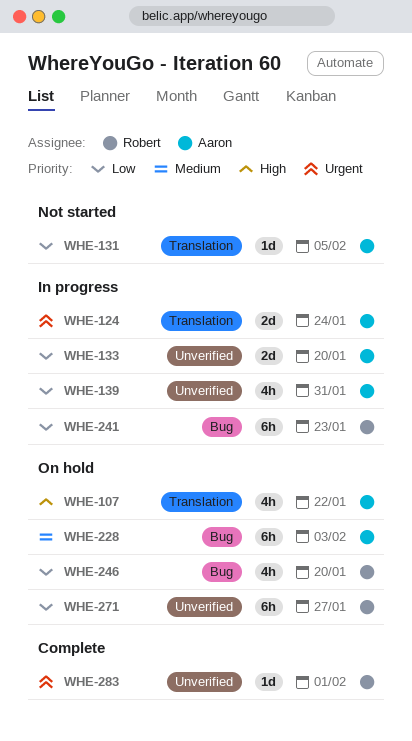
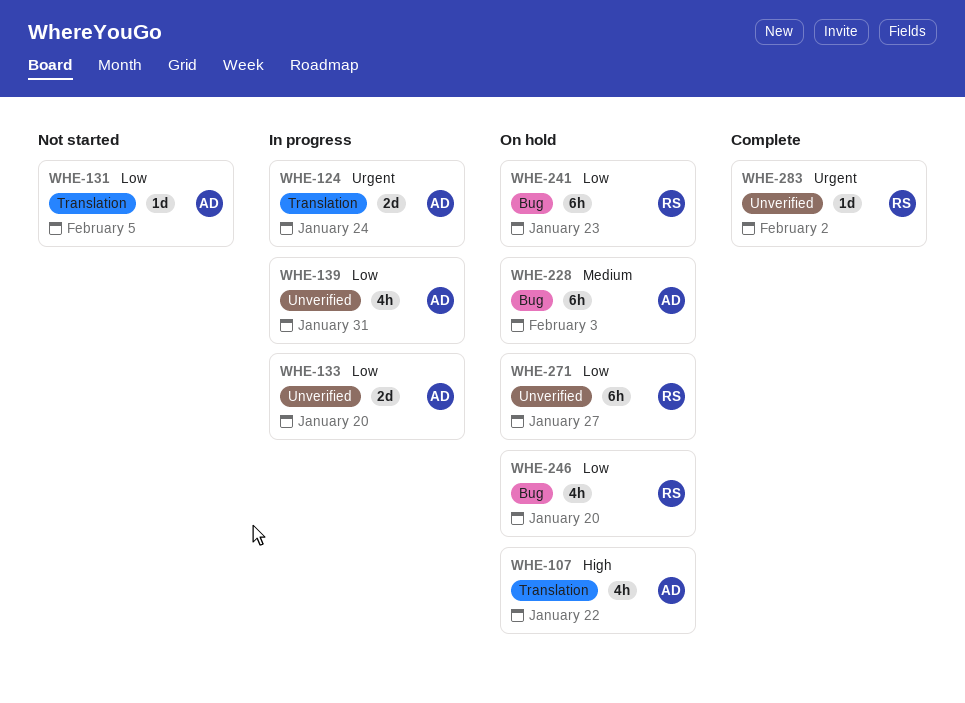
WHE-241, status: In progress -> On hold
WHE-283, due: Feb 1 -> Feb 2

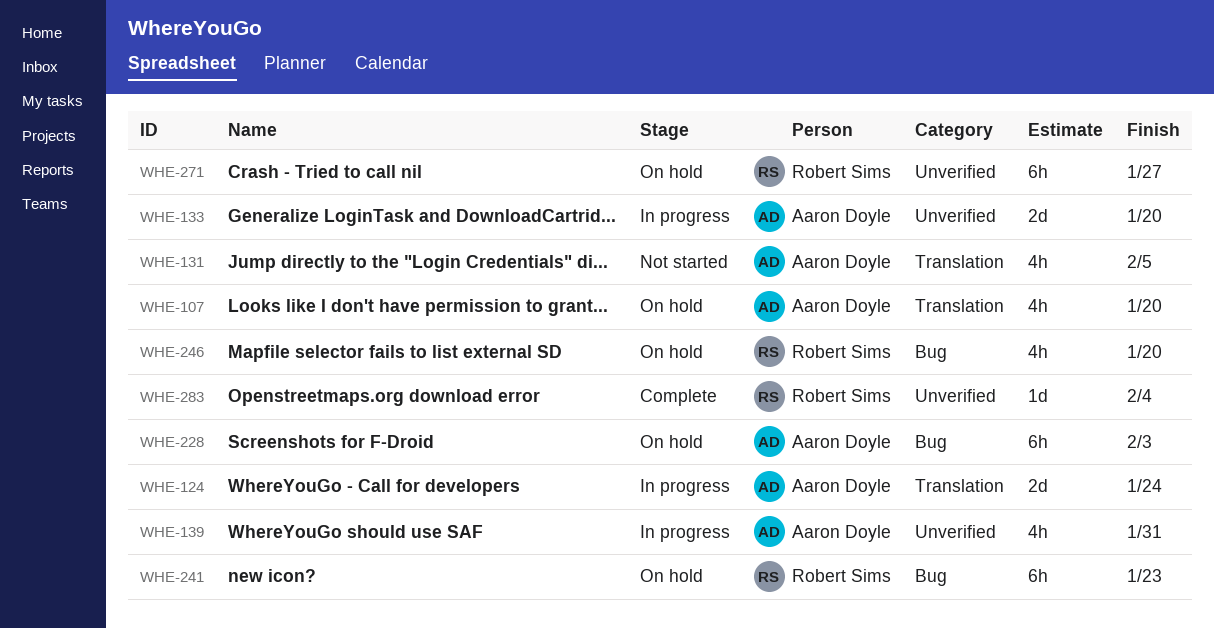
WHE-107, due: Jan 22 -> Jan 20
WHE-131, estimate: 1d -> 4h
WHE-283, due: Feb 2 -> Feb 4

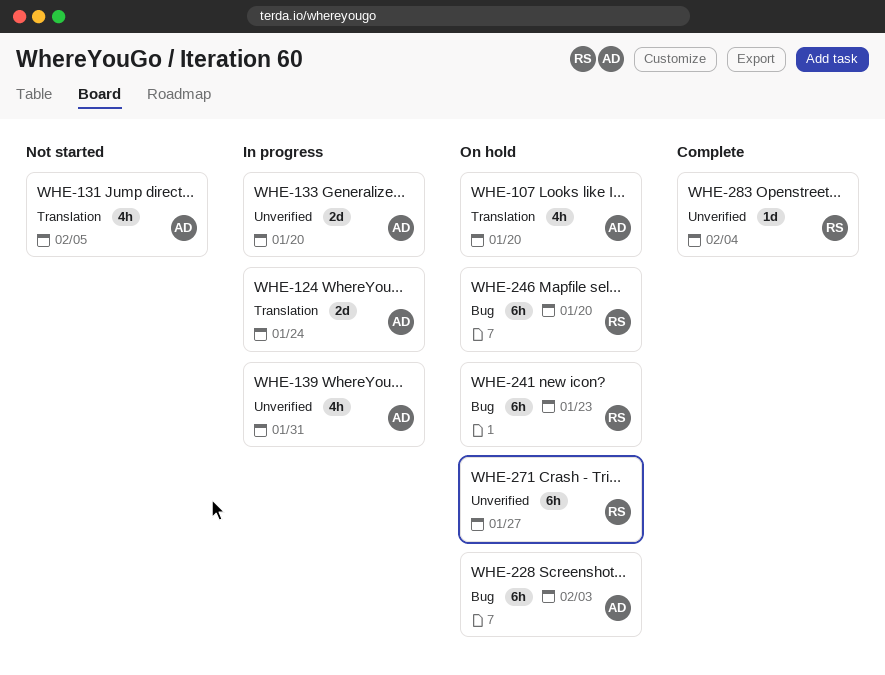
WHE-246, estimate: 4h -> 6h

